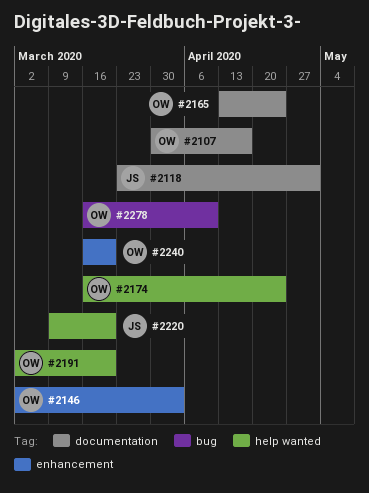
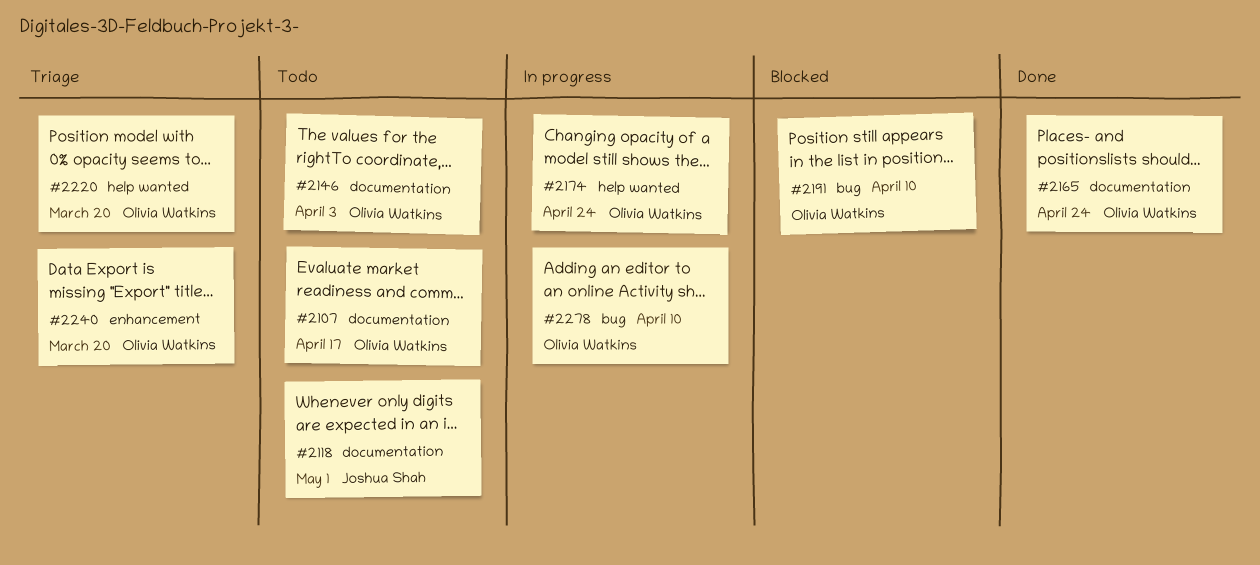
#2146, label: enhancement -> documentation
#2191, label: help wanted -> bug
#2191, due: Mar 20 -> Apr 10
#2220, owner: Joshua Shah -> Olivia Watkins

